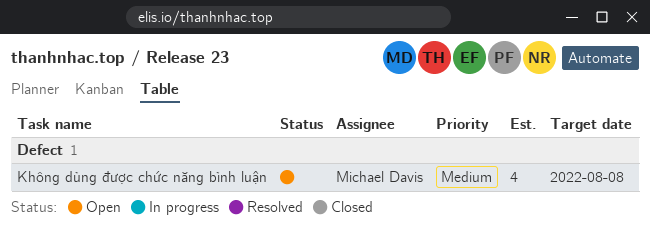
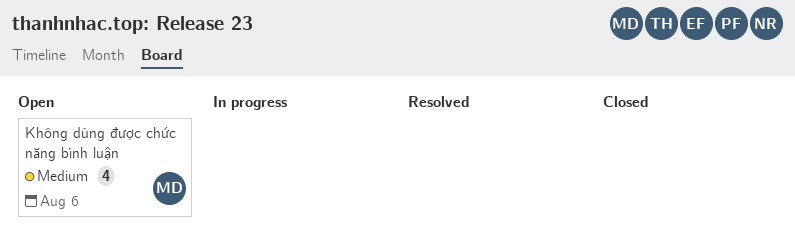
Không dùng được chức năng bình luận, due: Aug 8 -> Aug 6

